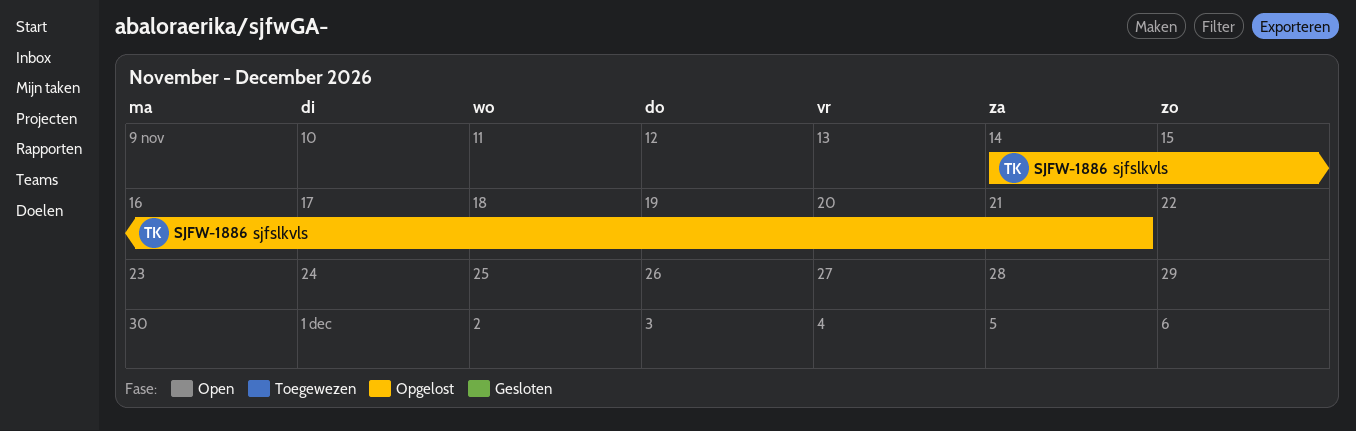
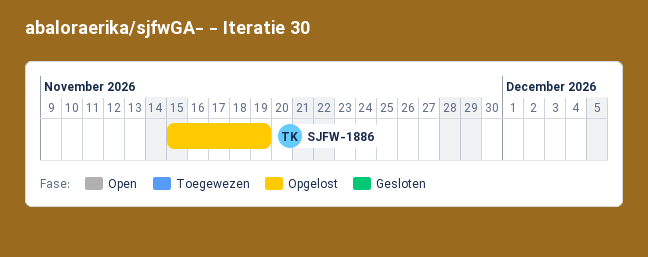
SJFW-1886, start: Nov 14 -> Nov 15
SJFW-1886, due: Nov 21 -> Nov 19

